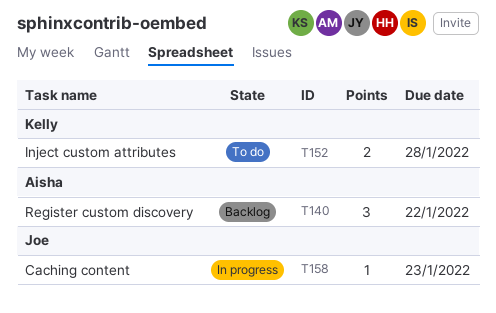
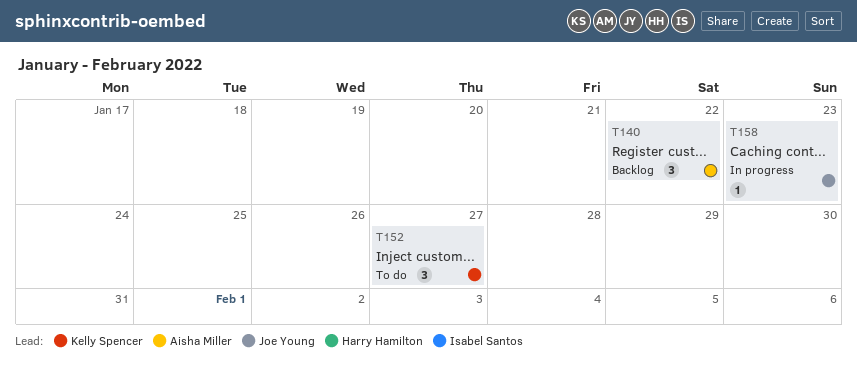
T152, estimate: 2 -> 3
T152, due: Jan 28 -> Jan 27

